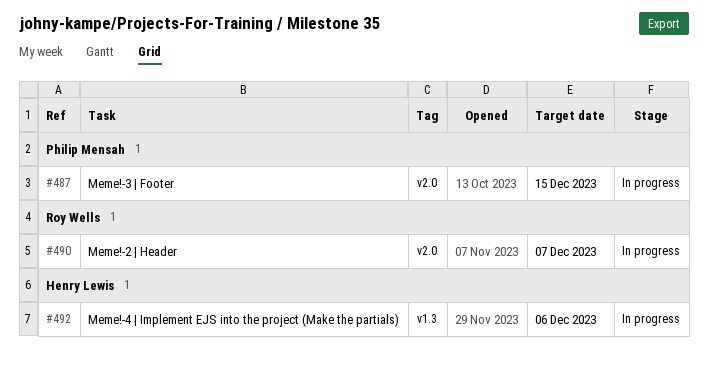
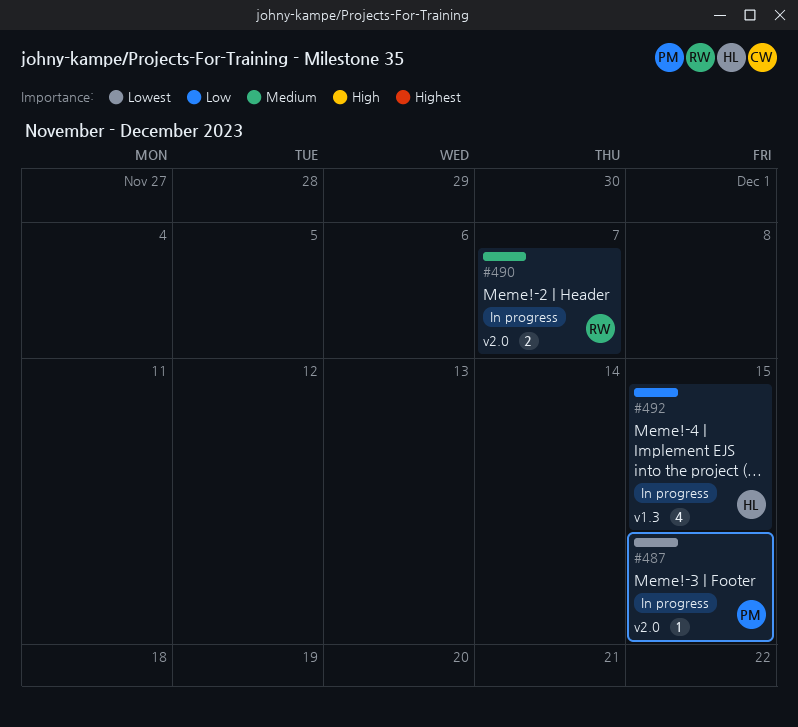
#492, due: Dec 6 -> Dec 15

